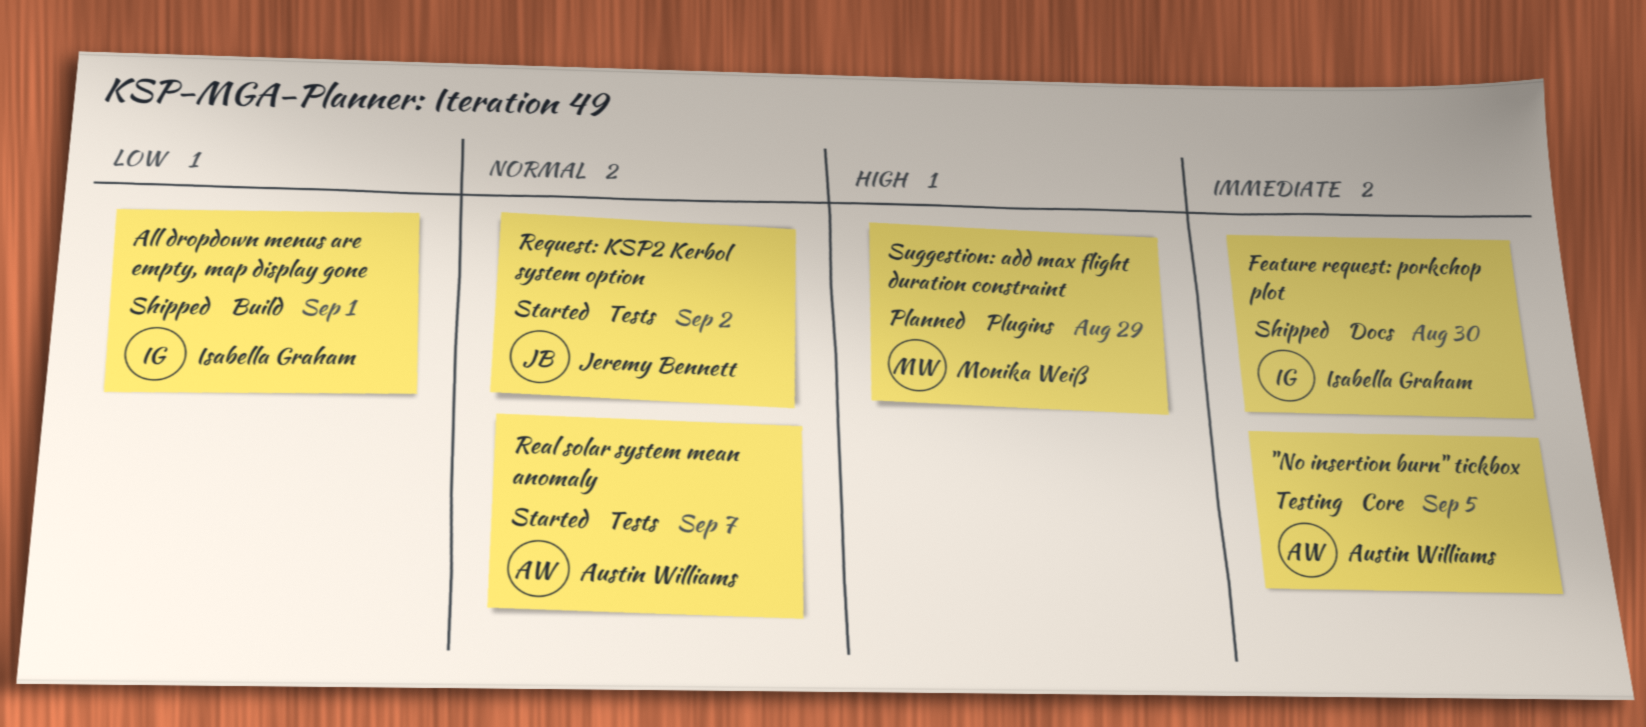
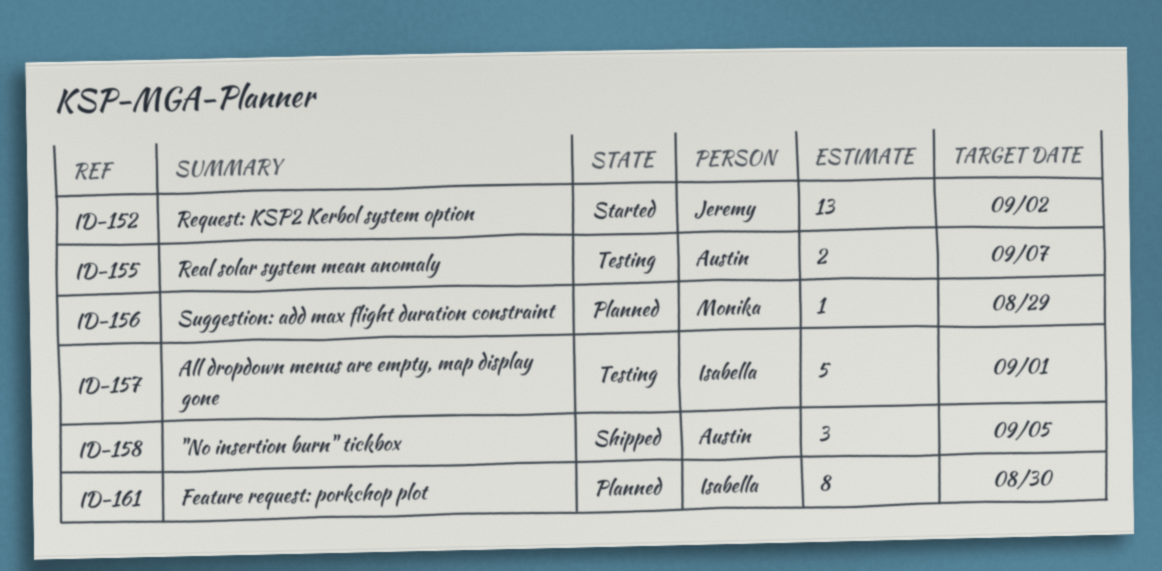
"No insertion burn" tickbox, status: Testing -> Shipped
All dropdown menus are empty, map display gone, status: Shipped -> Testing
Feature request: porkchop plot, status: Shipped -> Planned
Real solar system mean anomaly, status: Started -> Testing

